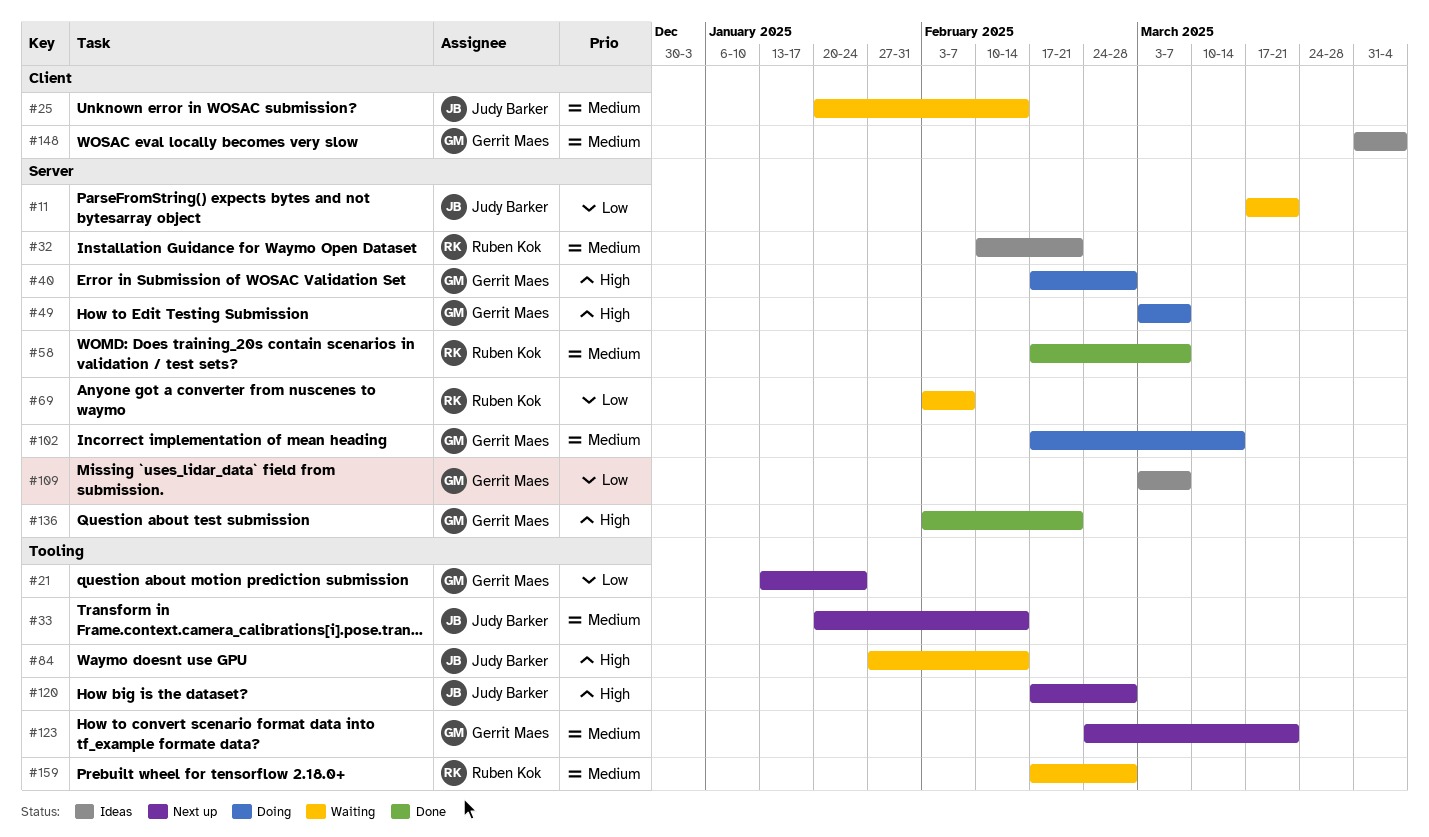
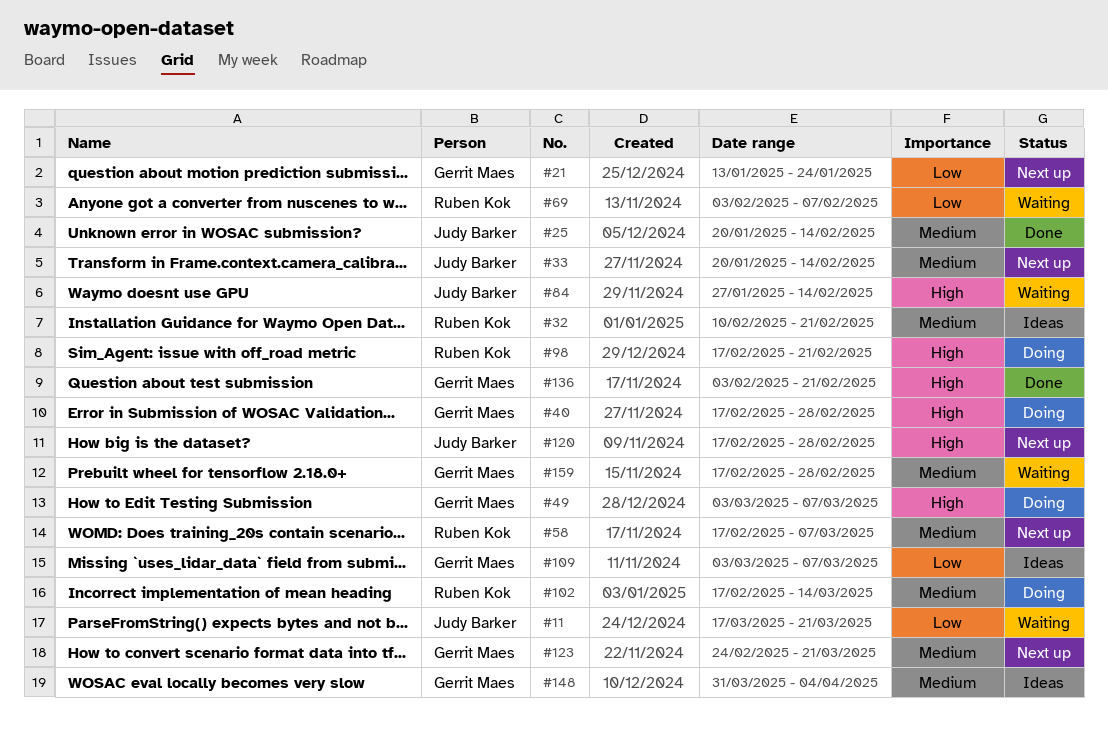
#25, status: Waiting -> Done
#58, status: Done -> Next up
#98: none -> present
#102, owner: Gerrit Maes -> Ruben Kok
#159, owner: Ruben Kok -> Gerrit Maes

